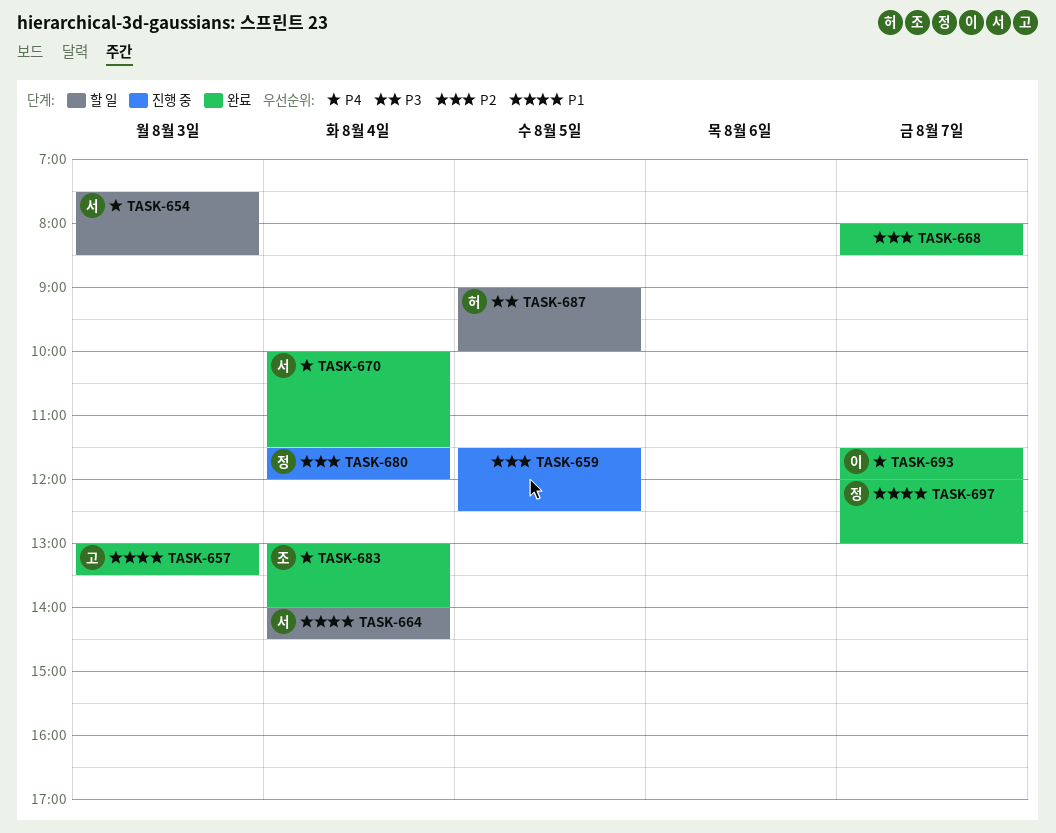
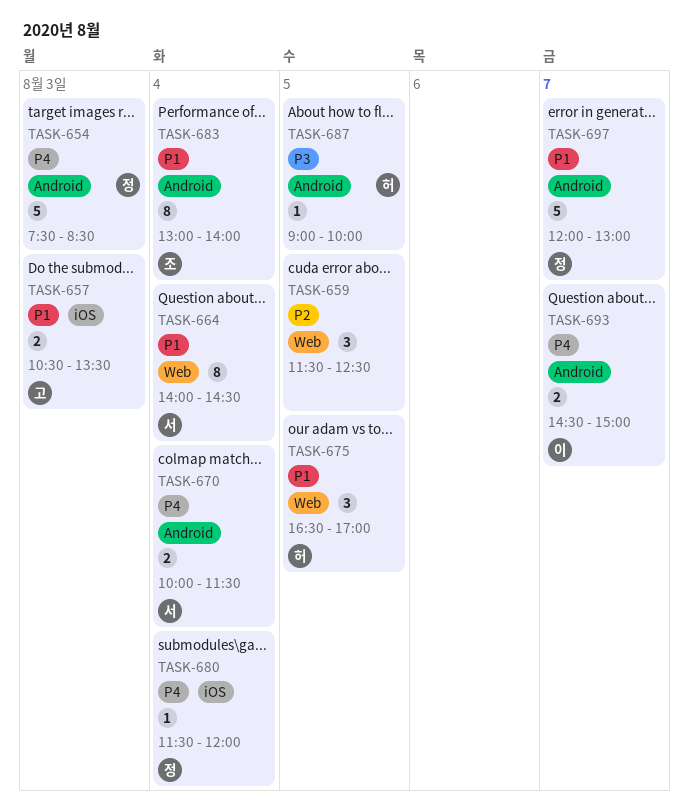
TASK-654, owner: 서 -> 정
TASK-657, begins: 13:00 -> 10:30
TASK-668: present -> none
TASK-675: none -> present
TASK-680, priority: P2 -> P4
TASK-683, priority: P4 -> P1
TASK-693, begins: 11:30 -> 14:30
TASK-693, ends: 12:00 -> 15:00

